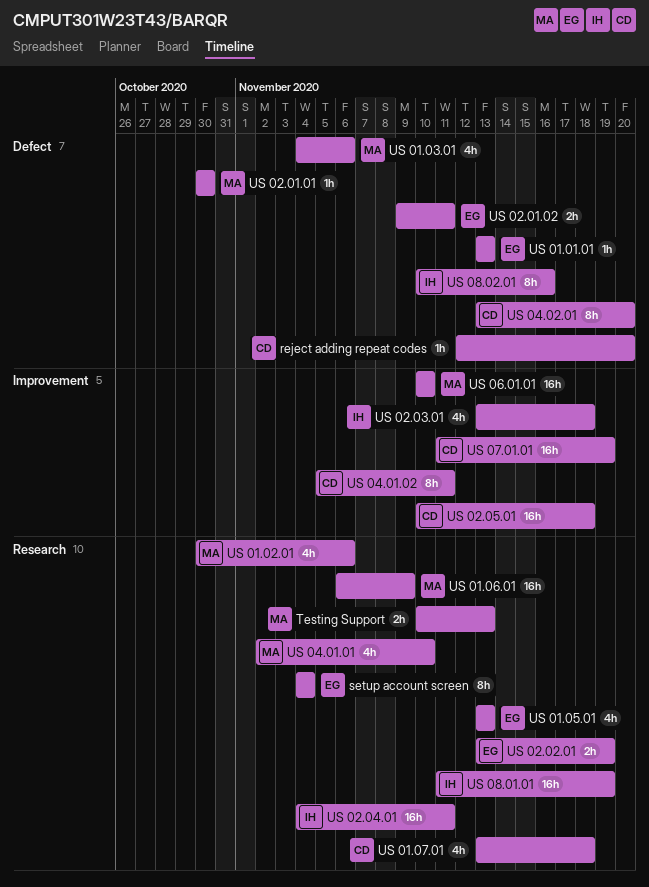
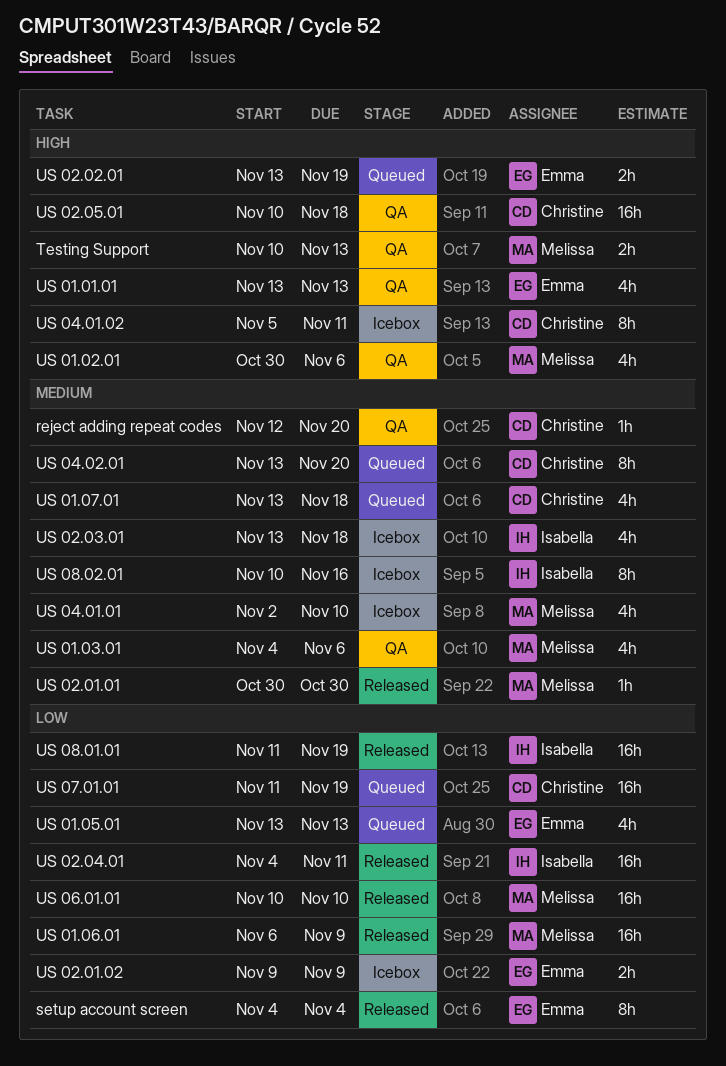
US 01.01.01, estimate: 1h -> 4h
US 02.01.02, due: Nov 11 -> Nov 9

